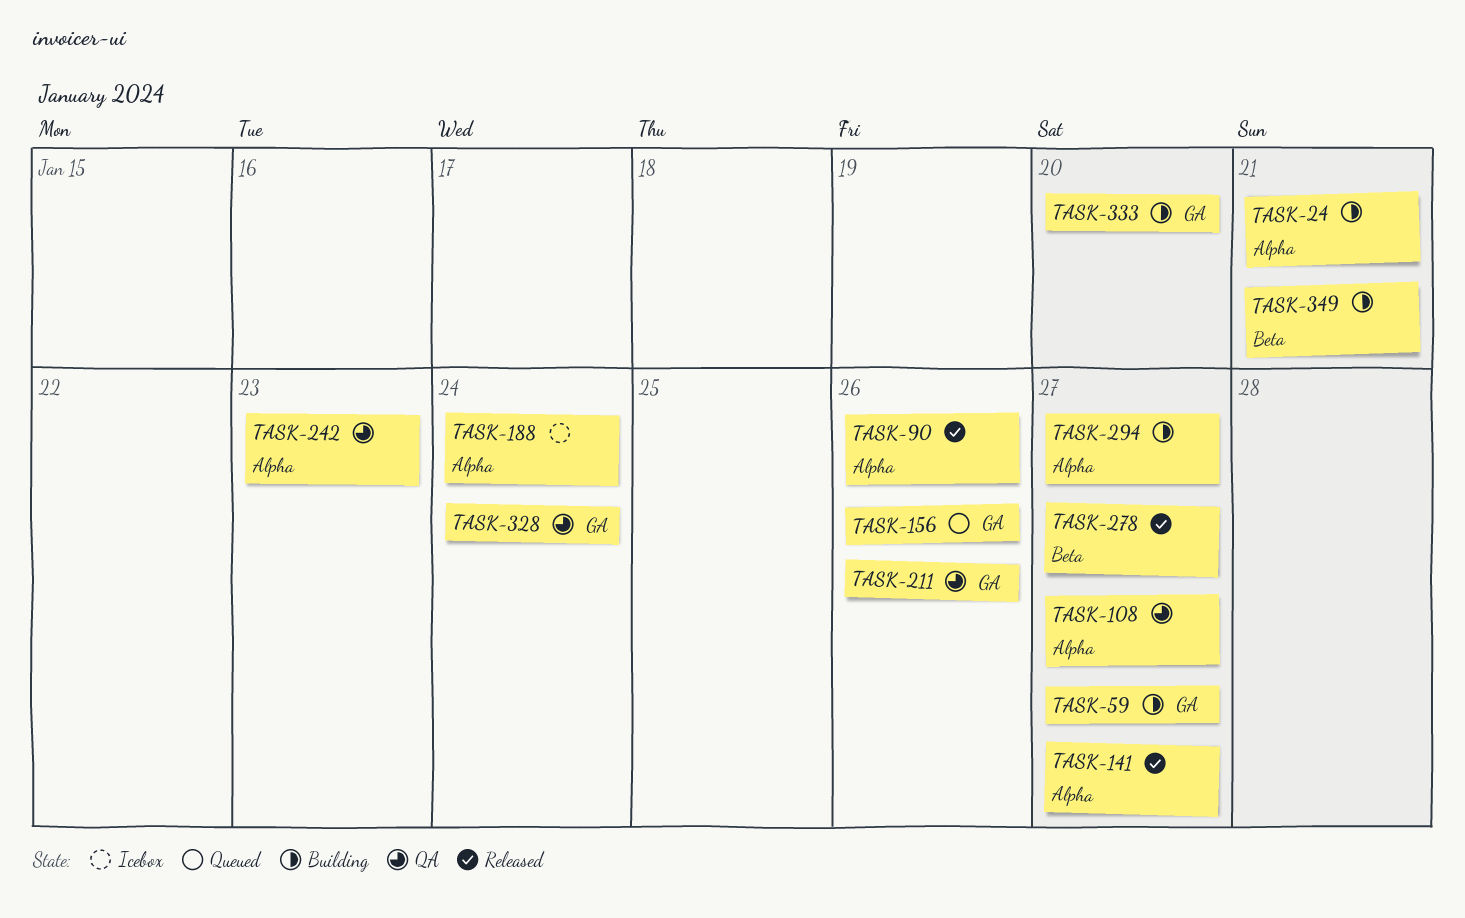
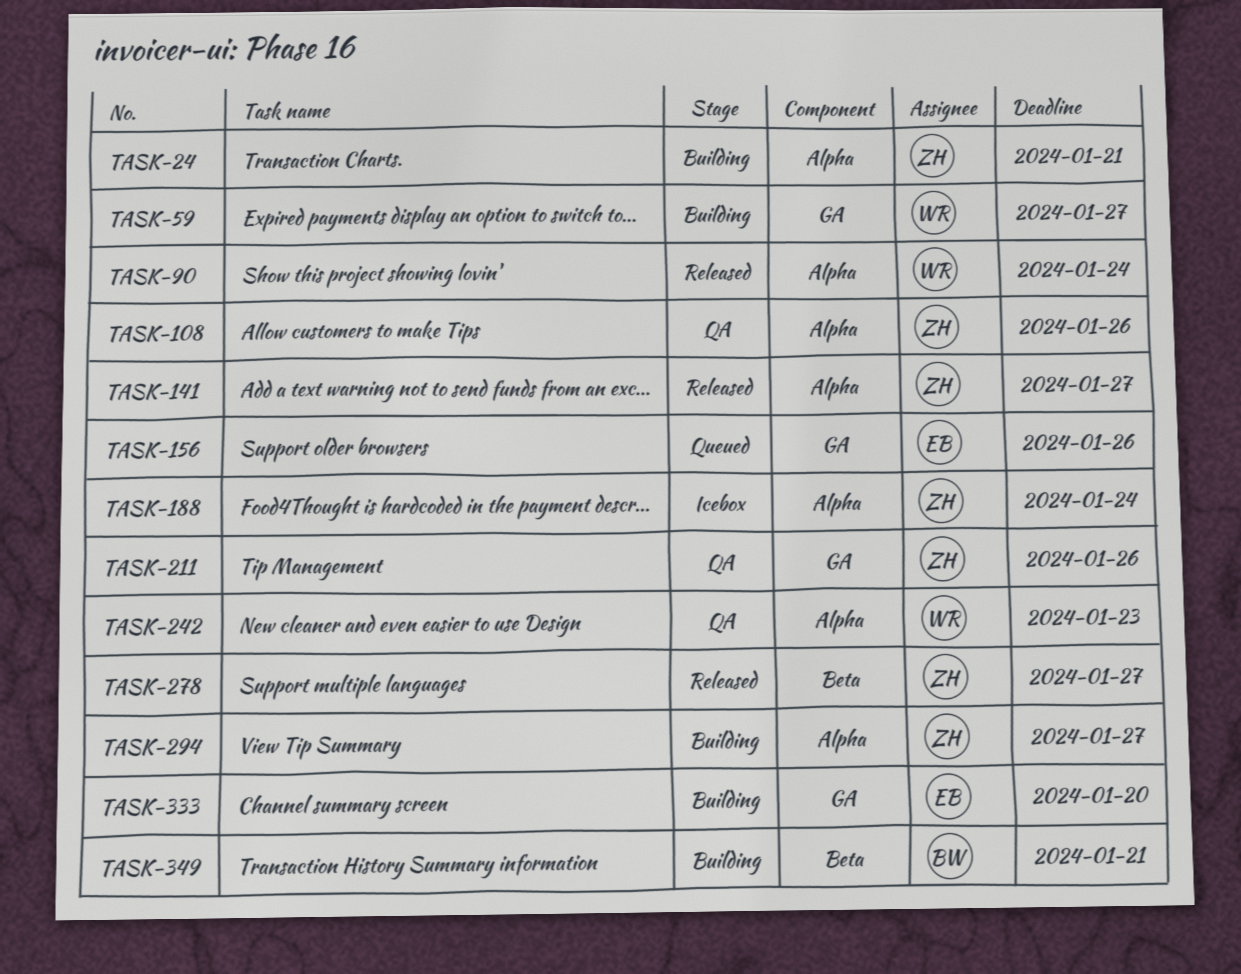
TASK-90, due: Jan 26 -> Jan 24
TASK-108, due: Jan 27 -> Jan 26
TASK-328: present -> none

